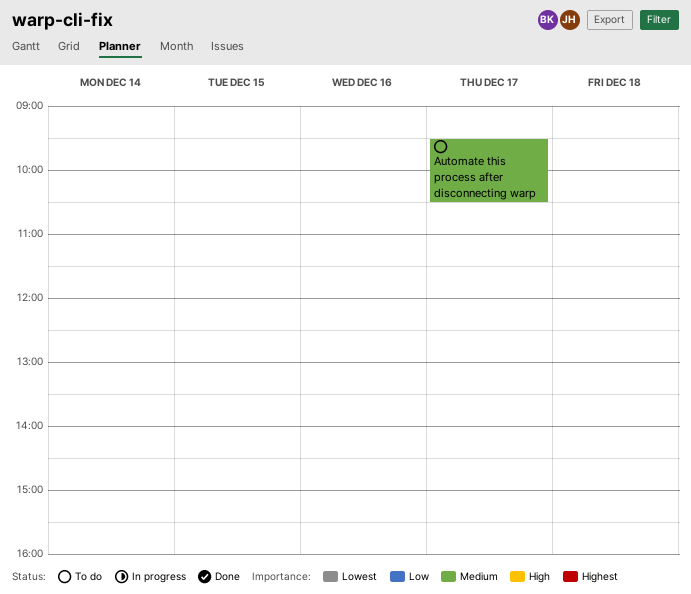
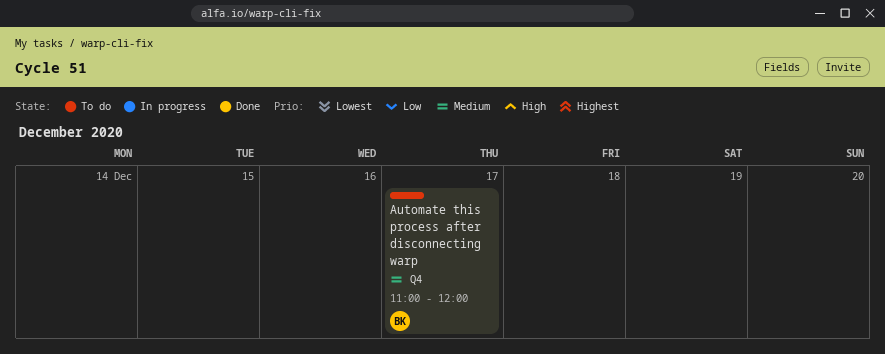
Automate this process after disconnecting warp, begins: 09:30 -> 11:00
Automate this process after disconnecting warp, ends: 10:30 -> 12:00

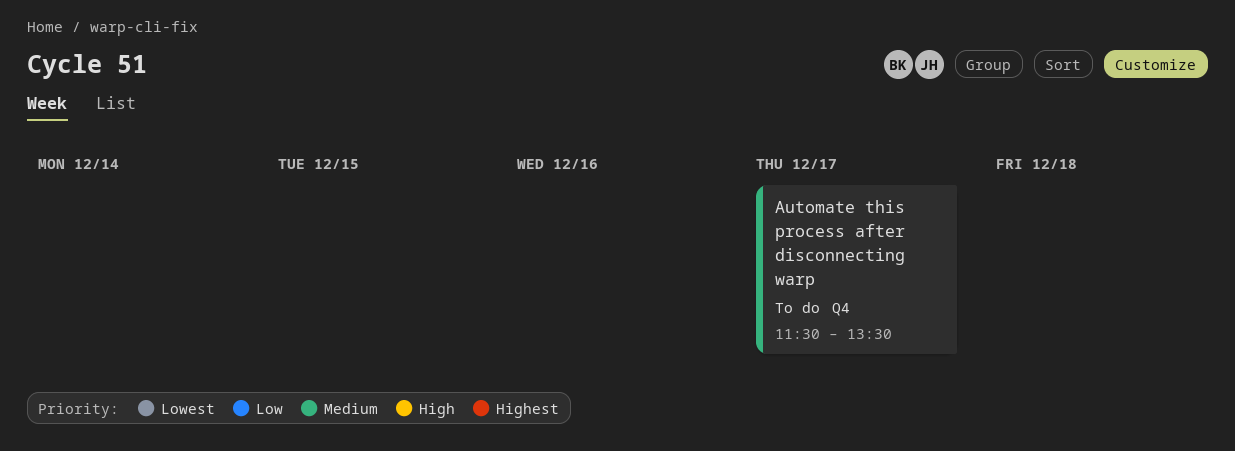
Automate this process after disconnecting warp, begins: 11:00 -> 11:30
Automate this process after disconnecting warp, ends: 12:00 -> 13:30

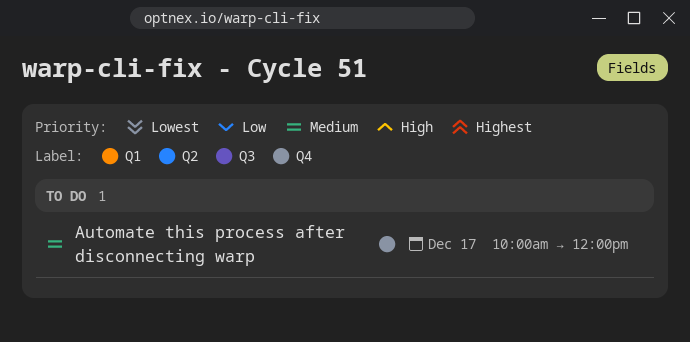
Automate this process after disconnecting warp, begins: 11:30 -> 10:00
Automate this process after disconnecting warp, ends: 13:30 -> 12:00

